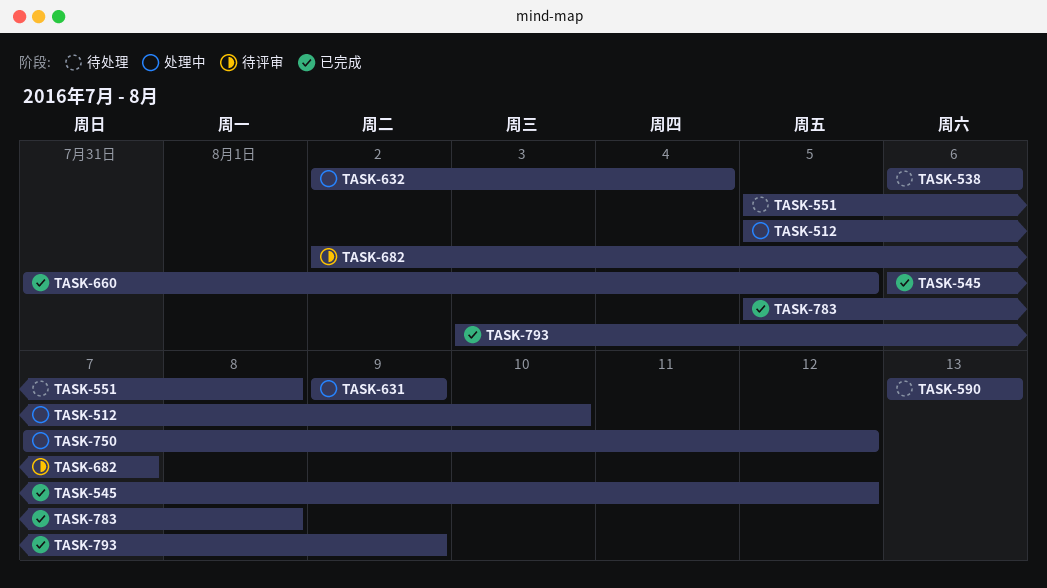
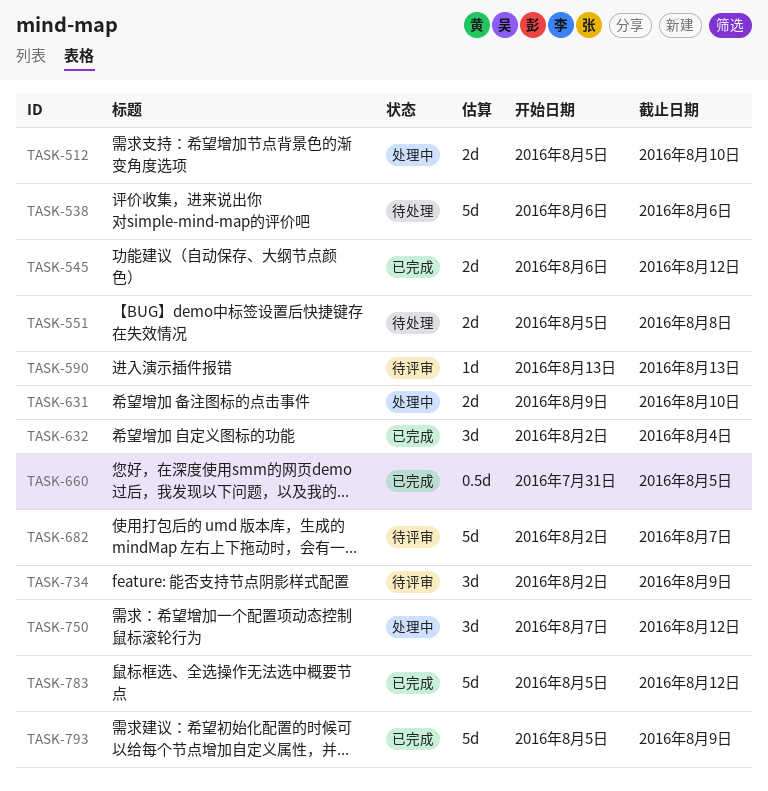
TASK-590, status: 待处理 -> 待评审
TASK-631, due: Aug 9 -> Aug 10
TASK-632, status: 处理中 -> 已完成
TASK-734: none -> present
TASK-783, due: Aug 8 -> Aug 12
TASK-793, start: Aug 3 -> Aug 5

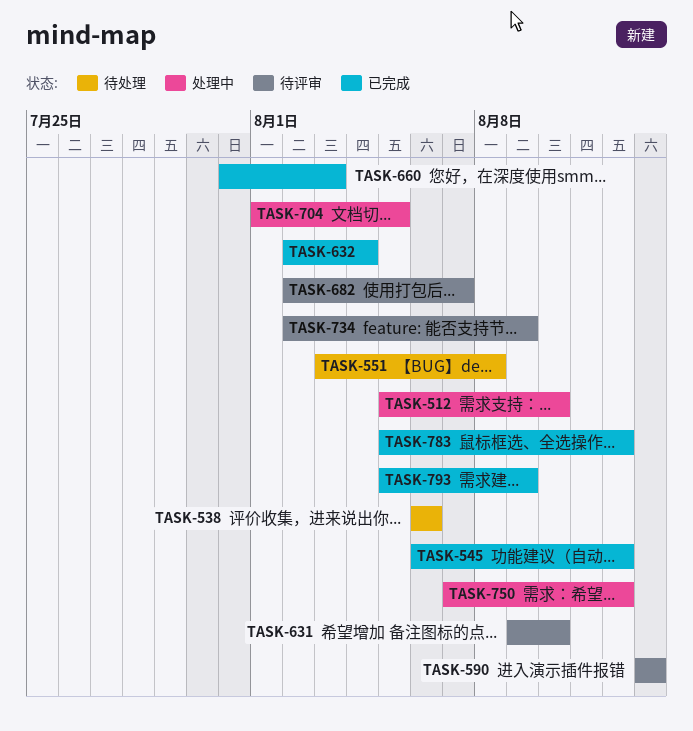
TASK-551, start: Aug 5 -> Aug 3
TASK-631, status: 处理中 -> 待评审
TASK-660, due: Aug 5 -> Aug 3
TASK-704: none -> present

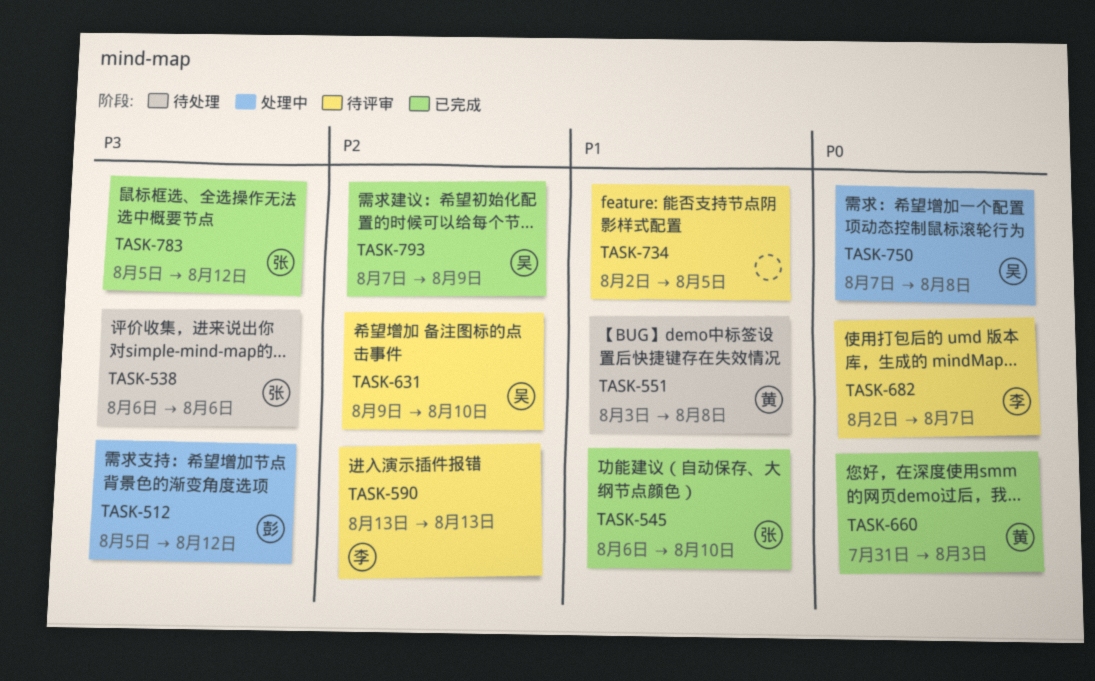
TASK-512, due: Aug 10 -> Aug 12
TASK-545, due: Aug 12 -> Aug 10
TASK-632: present -> none
TASK-704: present -> none
TASK-734, due: Aug 9 -> Aug 5
TASK-750, due: Aug 12 -> Aug 8
TASK-793, start: Aug 5 -> Aug 7

